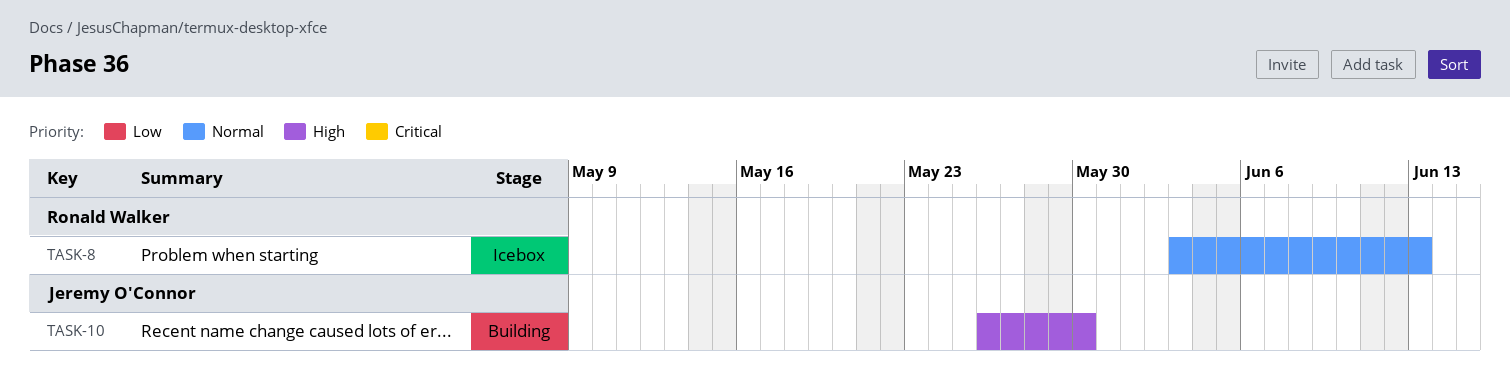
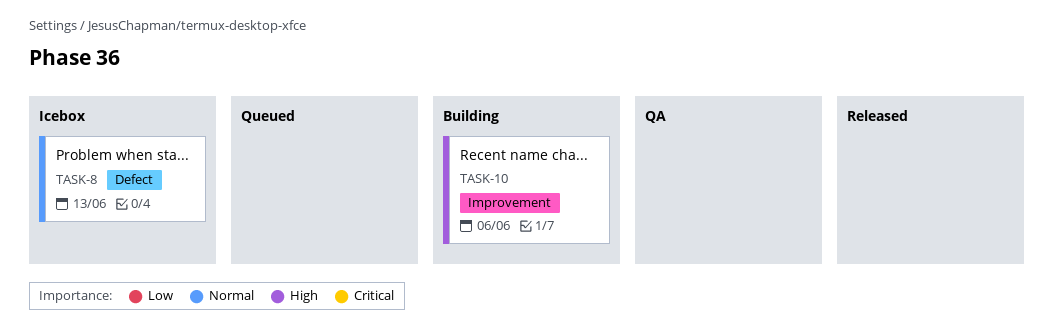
TASK-10, due: May 30 -> Jun 6

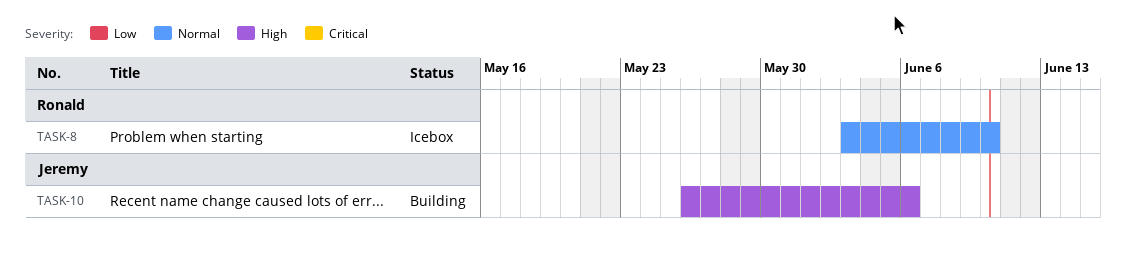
TASK-8, due: Jun 13 -> Jun 10

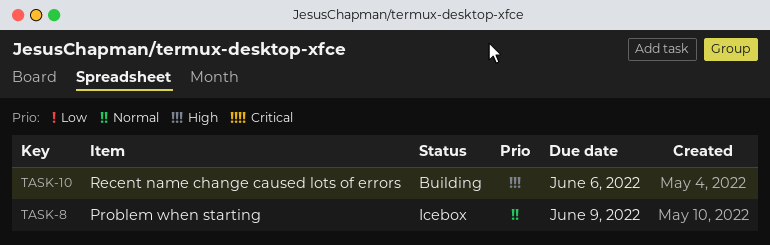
TASK-8, due: Jun 10 -> Jun 9

